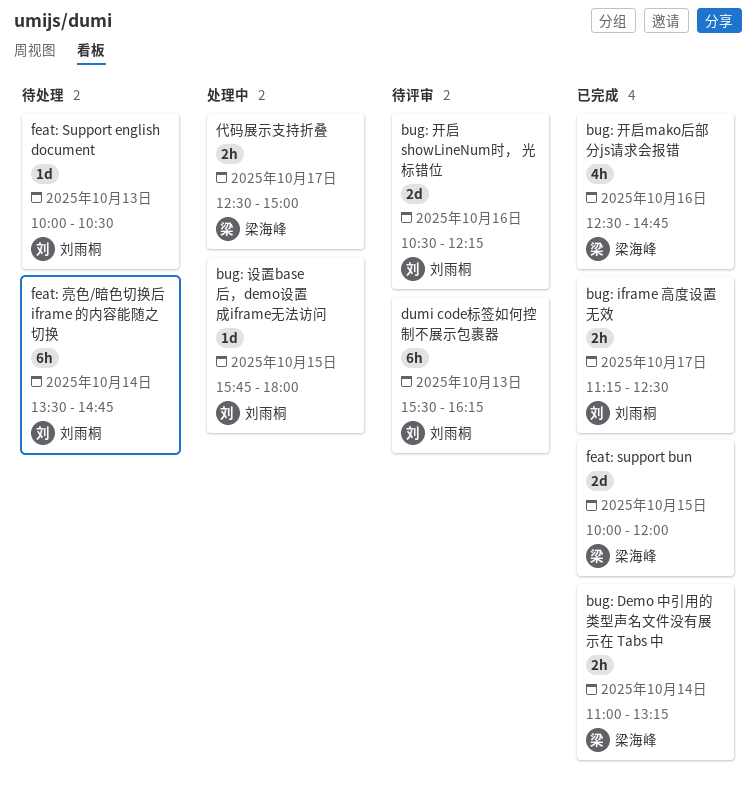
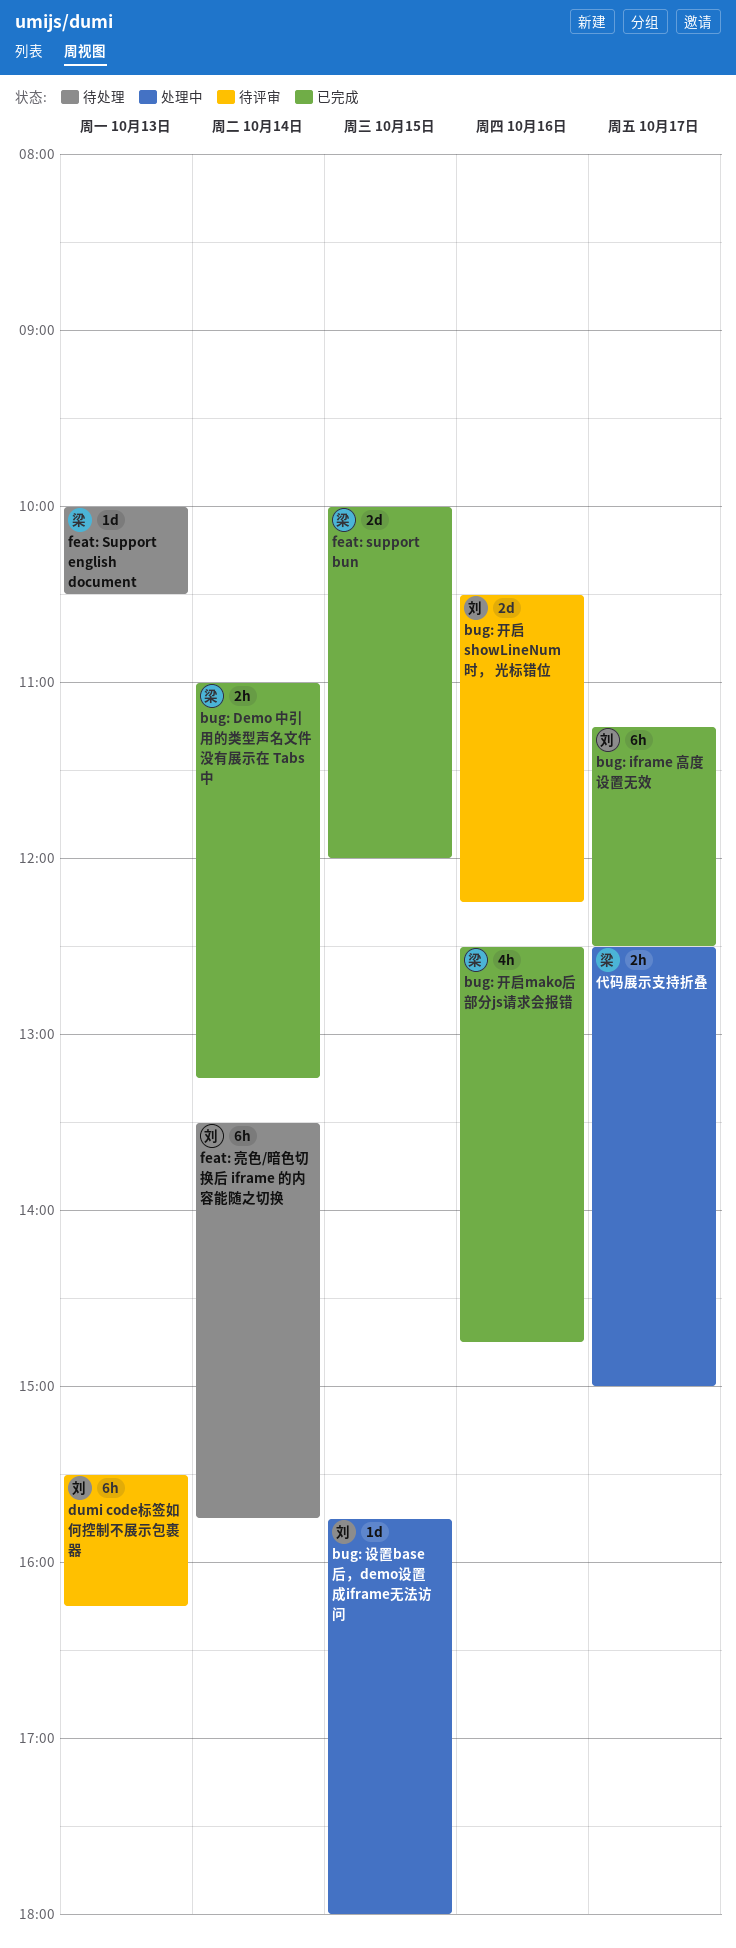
bug: iframe 高度设置无效, estimate: 2h -> 6h
feat: Support english document, owner: 刘雨桐 -> 梁海峰
feat: 亮色/暗色切换后 iframe 的内容能随之切换, ends: 14:45 -> 15:45

